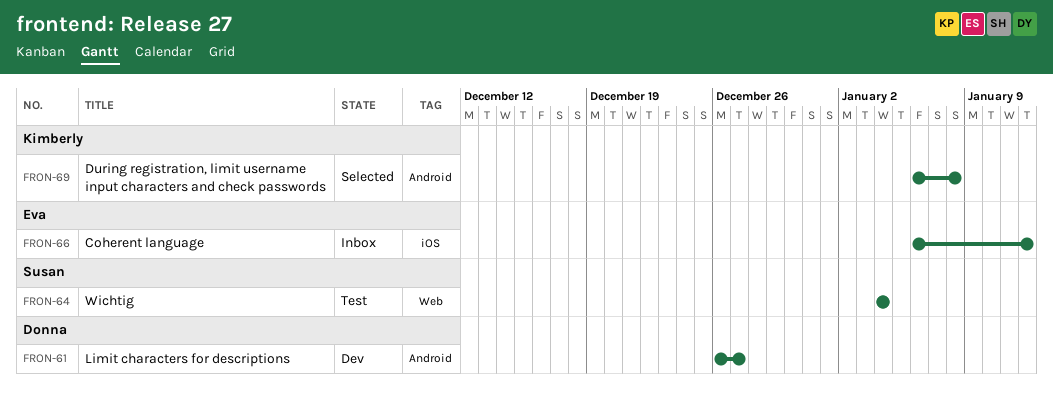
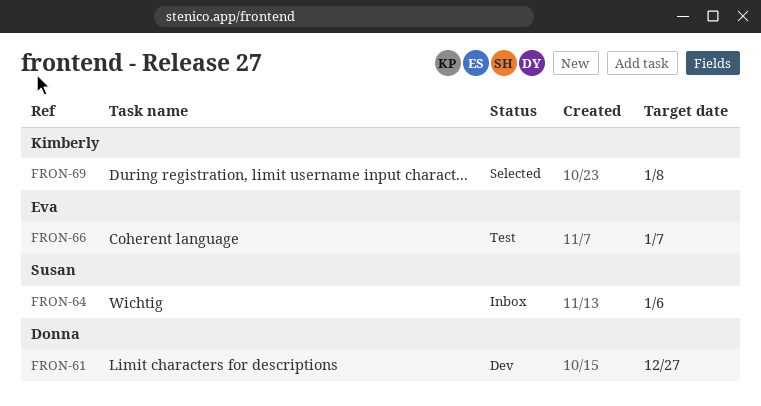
FRON-64, status: Test -> Inbox
FRON-64, due: Jan 4 -> Jan 6
FRON-66, status: Inbox -> Test
FRON-66, due: Jan 12 -> Jan 7

